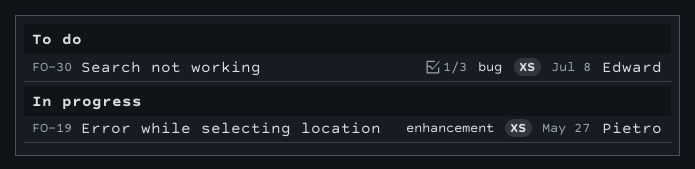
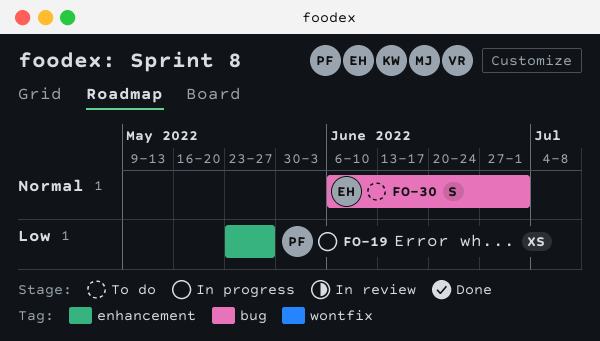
FO-30, estimate: XS -> S
FO-30, due: Jul 8 -> Jul 1

